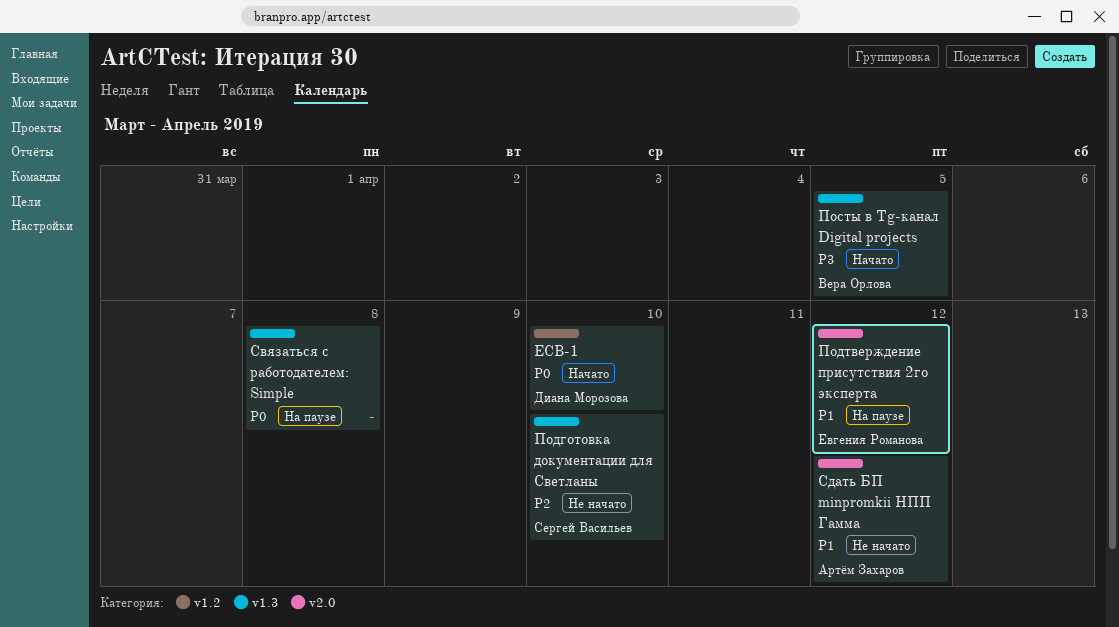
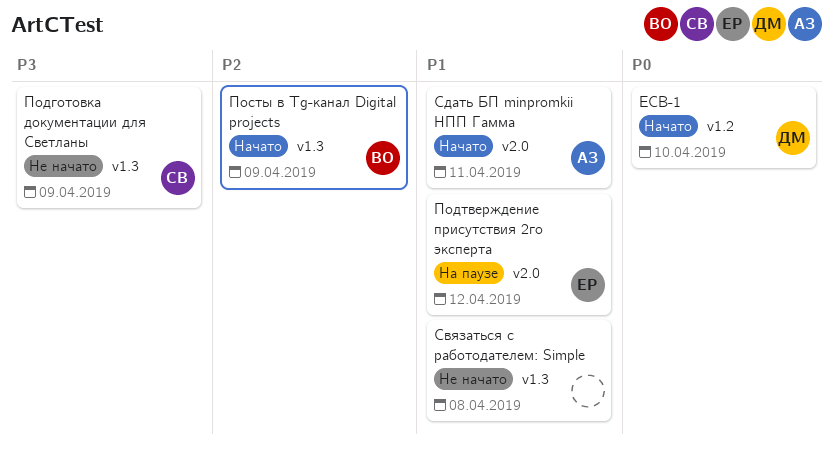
Подготовка документации для Светланы, priority: P2 -> P3
Подготовка документации для Светланы, due: Apr 10 -> Apr 9
Посты в Tg-канал Digital projects, priority: P3 -> P2
Посты в Tg-канал Digital projects, due: Apr 5 -> Apr 9
Связаться с работодателем: Simple, status: На паузе -> Не начато
Связаться с работодателем: Simple, priority: P0 -> P1
Сдать БП minpromkii НПП Гамма, status: Не начато -> Начато
Сдать БП minpromkii НПП Гамма, due: Apr 12 -> Apr 11

